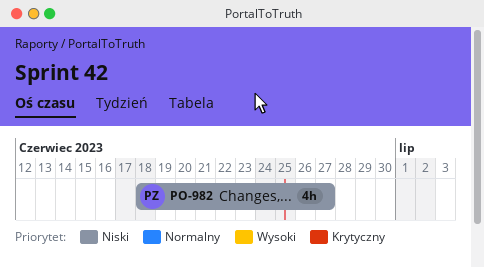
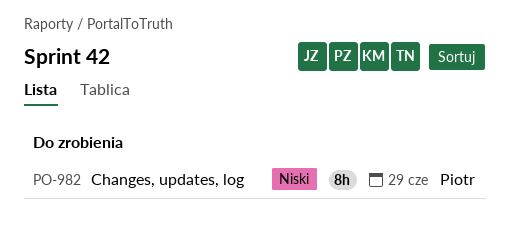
PO-982, estimate: 4h -> 8h
PO-982, due: Jun 27 -> Jun 29

